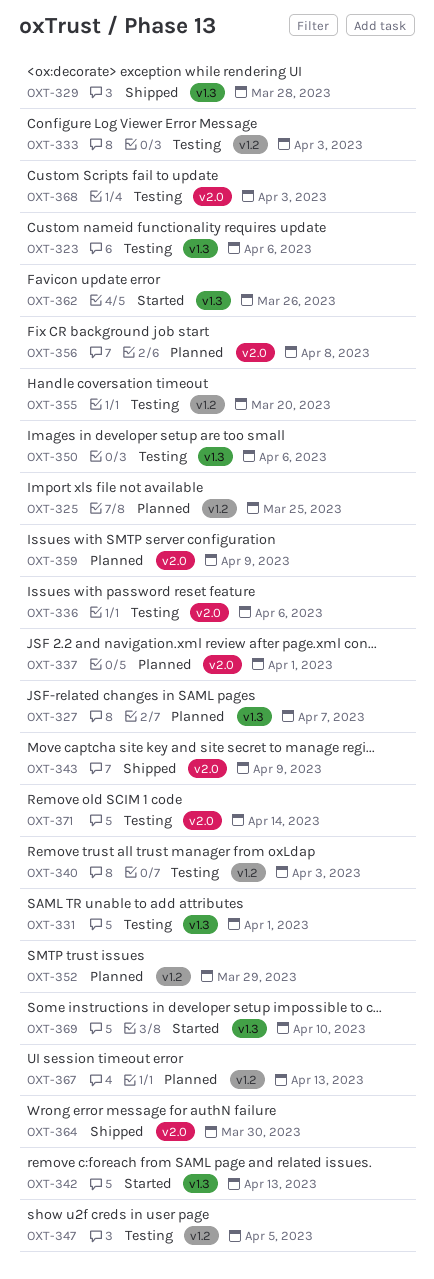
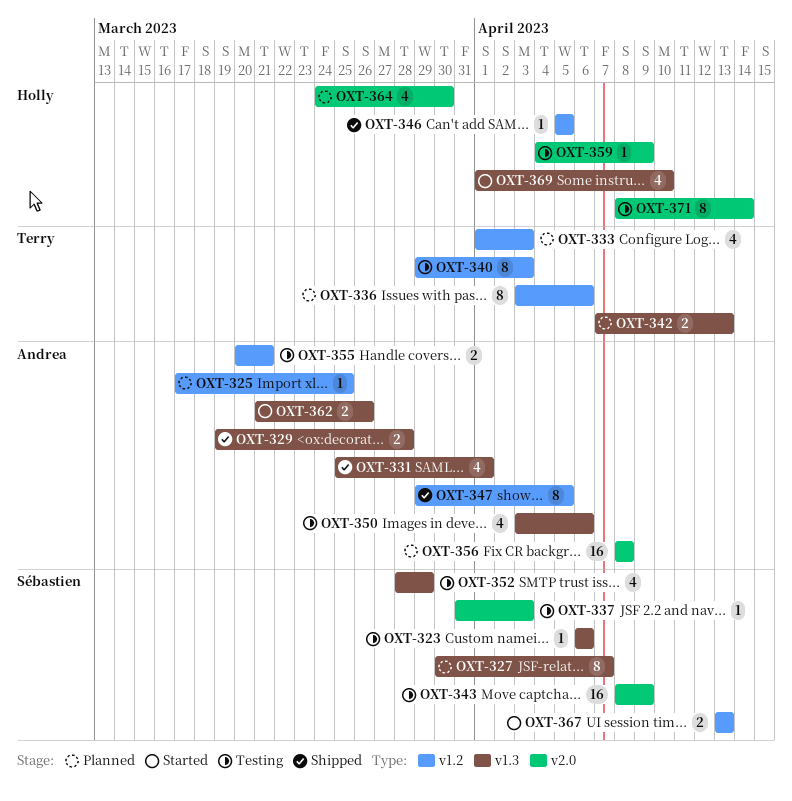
OXT-331, status: Testing -> Shipped
OXT-333, status: Testing -> Planned
OXT-336, status: Testing -> Planned
OXT-336, label: v2.0 -> v1.2
OXT-337, status: Planned -> Testing
OXT-337, due: Apr 1 -> Apr 3
OXT-342, status: Started -> Planned
OXT-343, status: Shipped -> Testing
OXT-346: none -> present
OXT-347, status: Testing -> Shipped
OXT-352, status: Planned -> Testing
OXT-352, label: v1.2 -> v1.3
OXT-355, due: Mar 20 -> Mar 21
OXT-359, status: Planned -> Testing
OXT-364, status: Shipped -> Planned
OXT-367, status: Planned -> Started
OXT-368: present -> none

